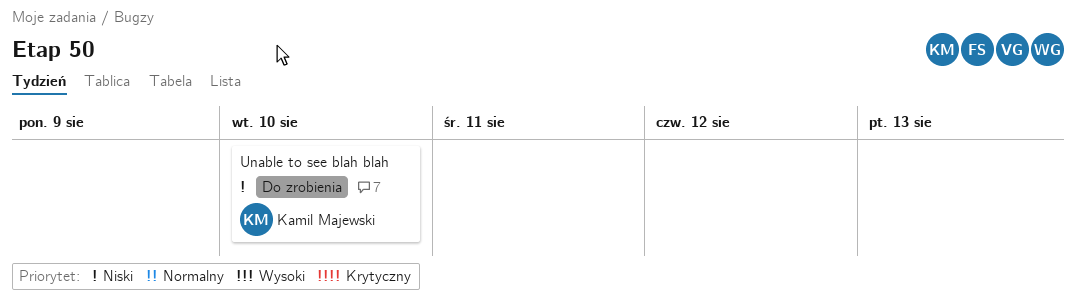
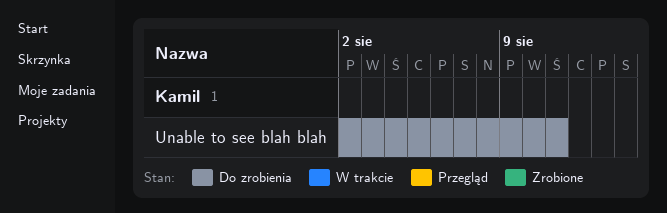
Unable to see blah blah, due: Aug 10 -> Aug 11

